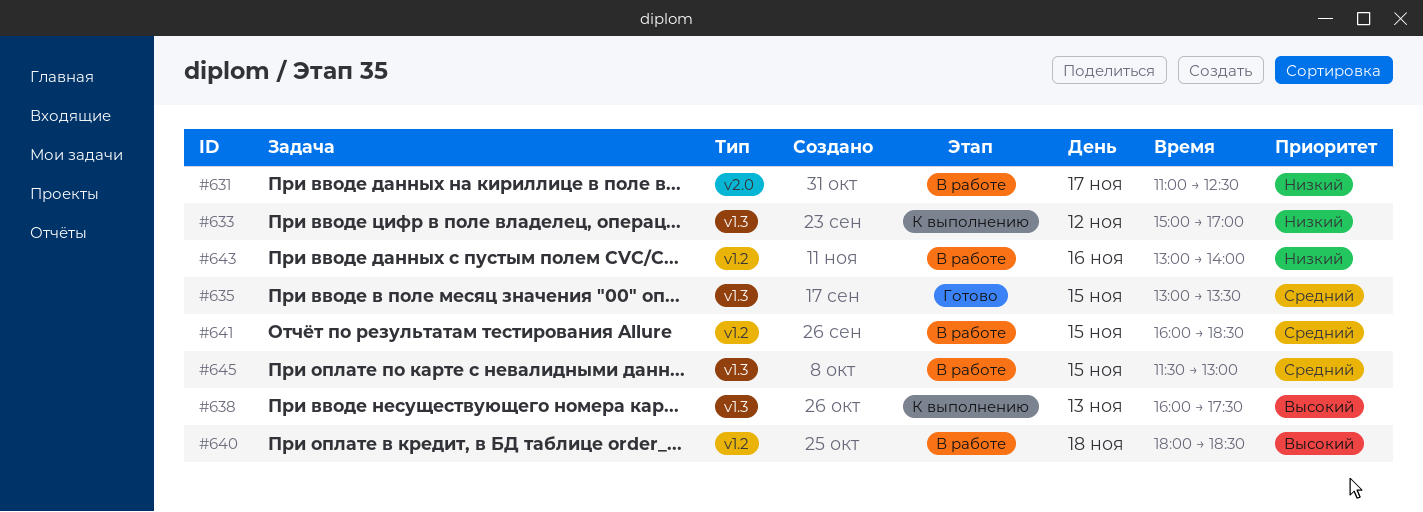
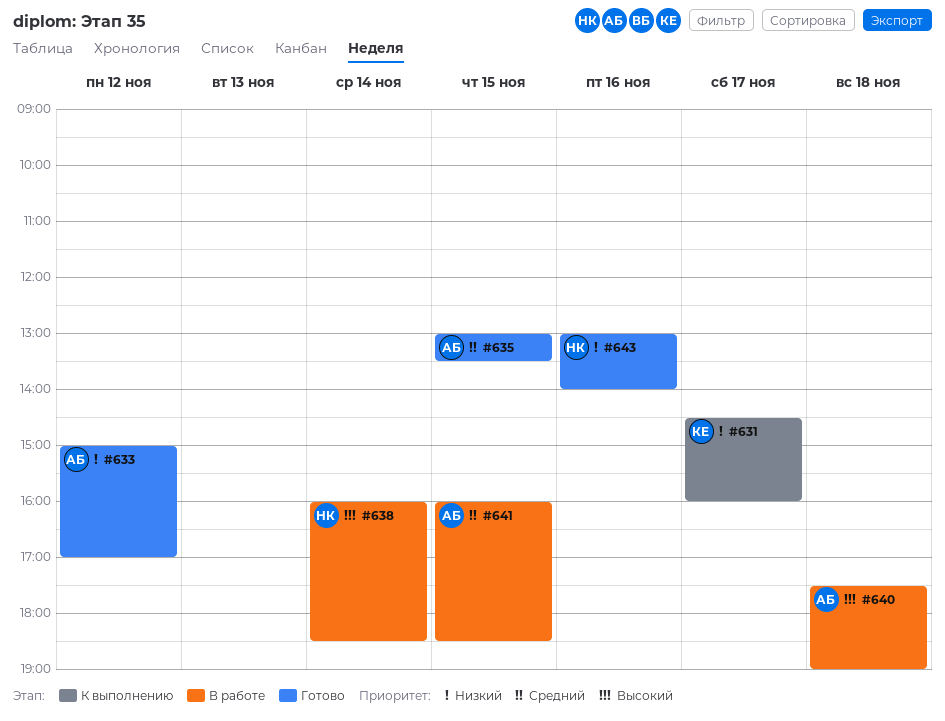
#631, status: В работе -> К выполнению
#631, begins: 11:00 -> 14:30
#631, ends: 12:30 -> 16:00
#633, status: К выполнению -> Готово
#638, status: К выполнению -> В работе
#638, day: Nov 13 -> Nov 14
#638, ends: 17:30 -> 18:30
#640, begins: 18:00 -> 17:30
#640, ends: 18:30 -> 19:00
#643, status: В работе -> Готово
#645: present -> none

